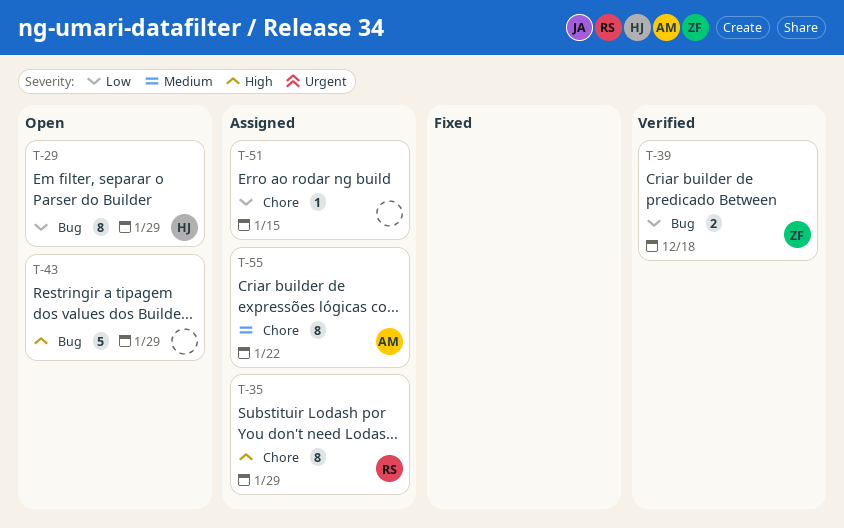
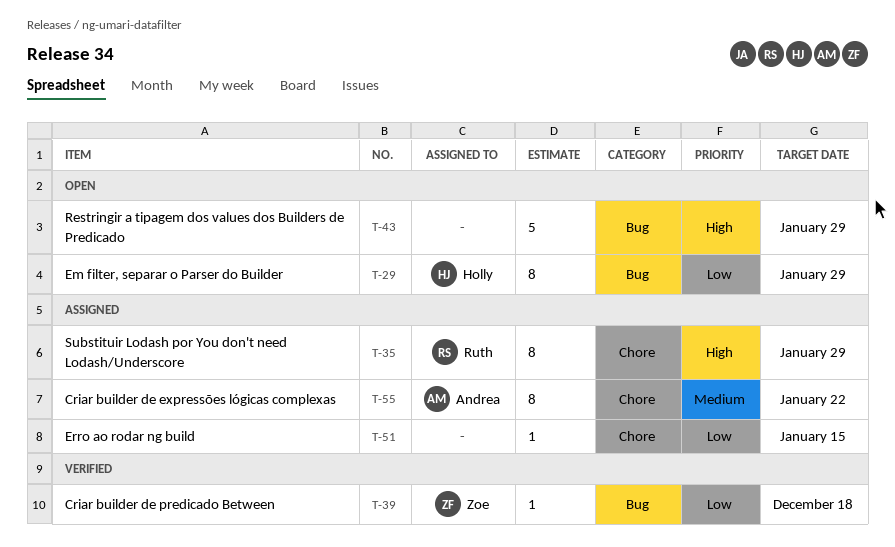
T-39, estimate: 2 -> 1

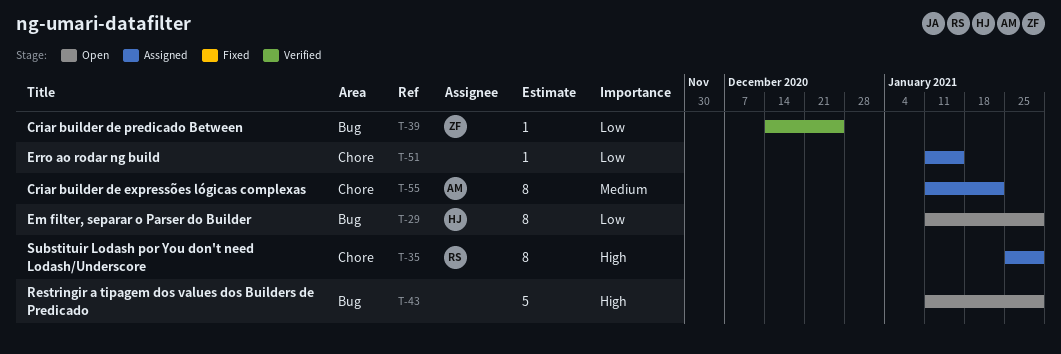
T-39, due: Dec 18 -> Dec 25

